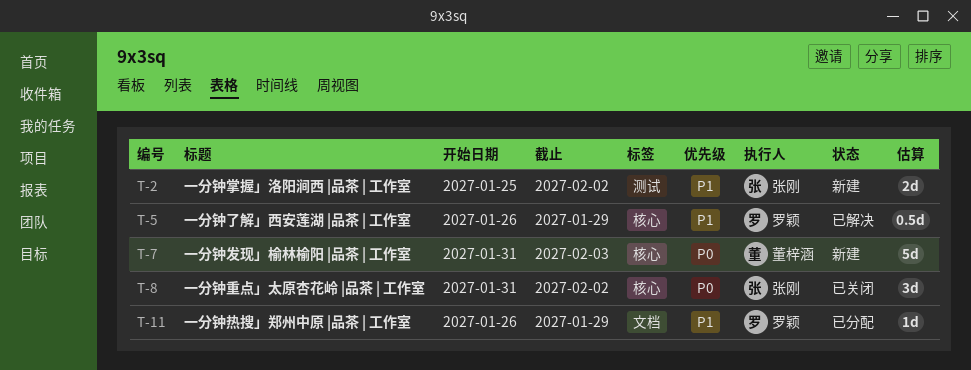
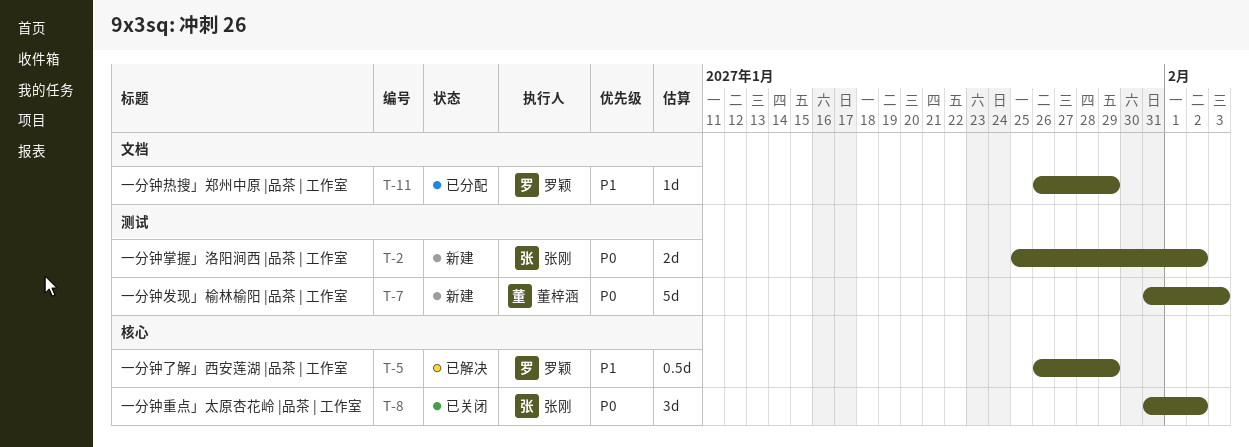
T-2, priority: P1 -> P0
T-7, label: 核心 -> 测试

